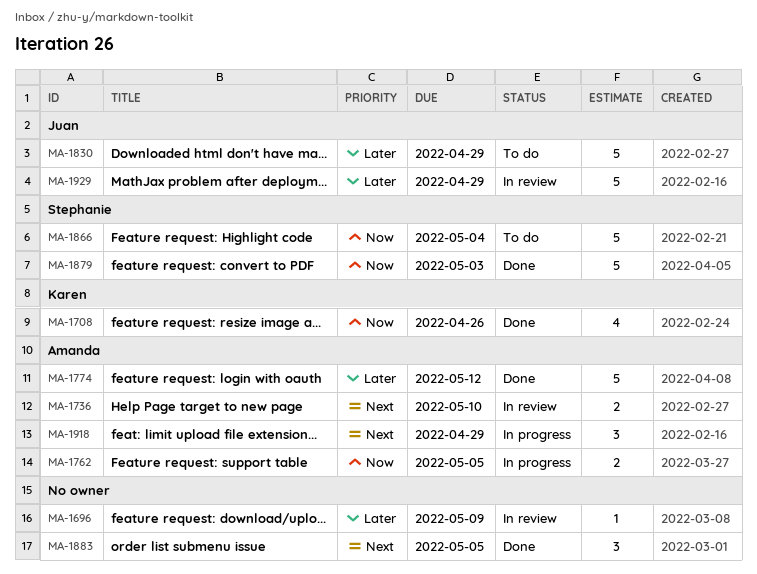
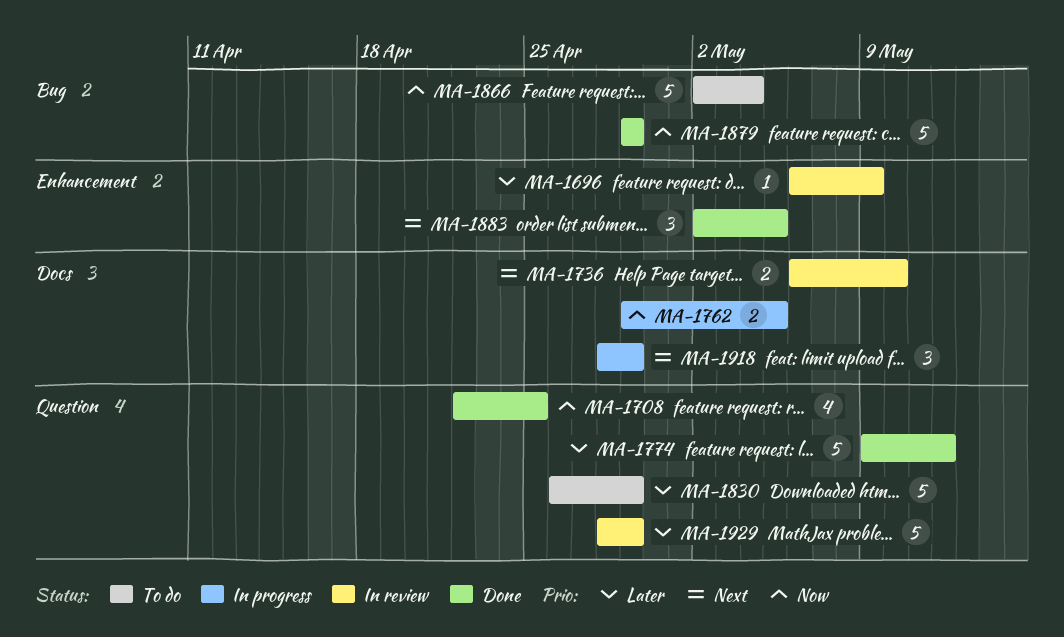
MA-1708, due: Apr 26 -> Apr 25
MA-1879, due: May 3 -> Apr 29

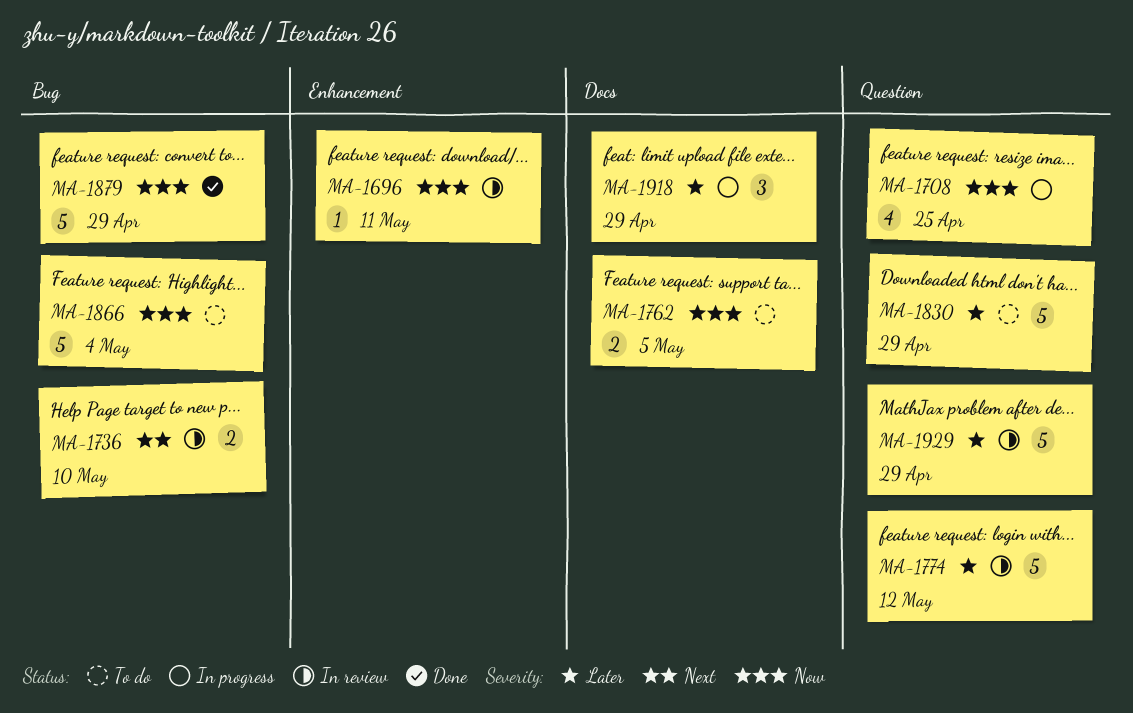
MA-1696, priority: Later -> Now
MA-1696, due: May 9 -> May 11
MA-1708, status: Done -> In progress
MA-1736, label: Docs -> Bug
MA-1762, status: In progress -> To do
MA-1774, status: Done -> In review
MA-1883: present -> none
MA-1918, priority: Next -> Later

